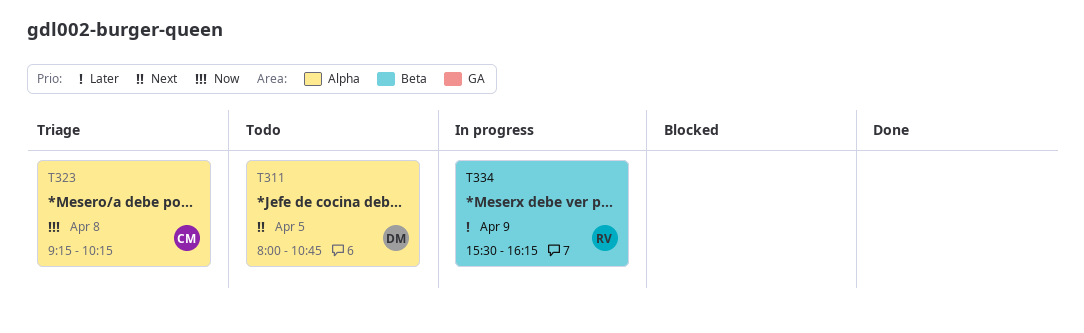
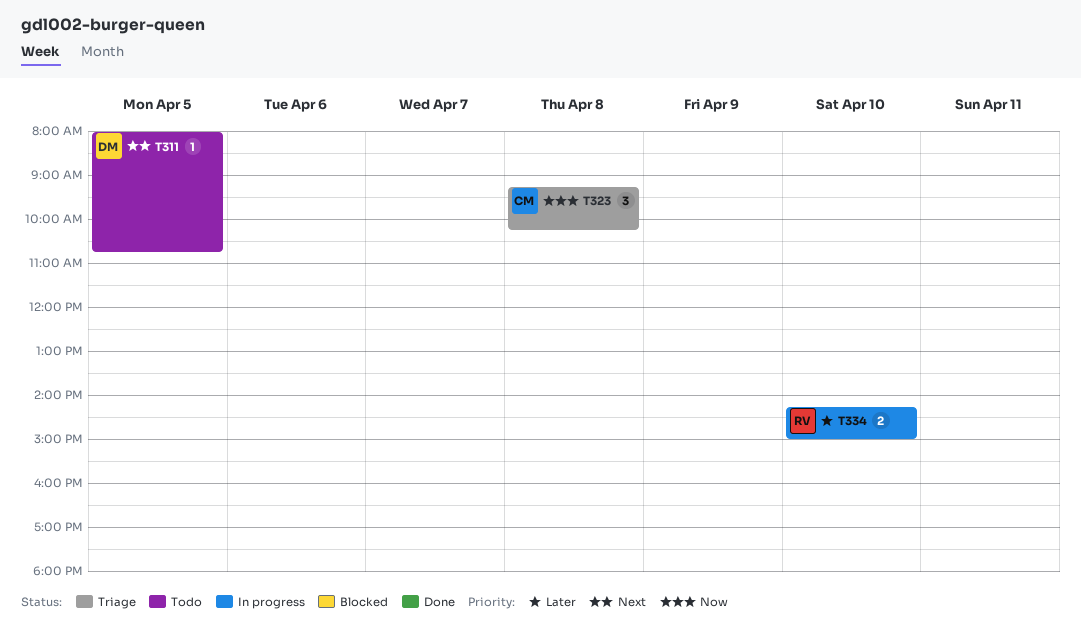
T334, day: Apr 9 -> Apr 10
T334, begins: 15:30 -> 14:15
T334, ends: 16:15 -> 15:00

